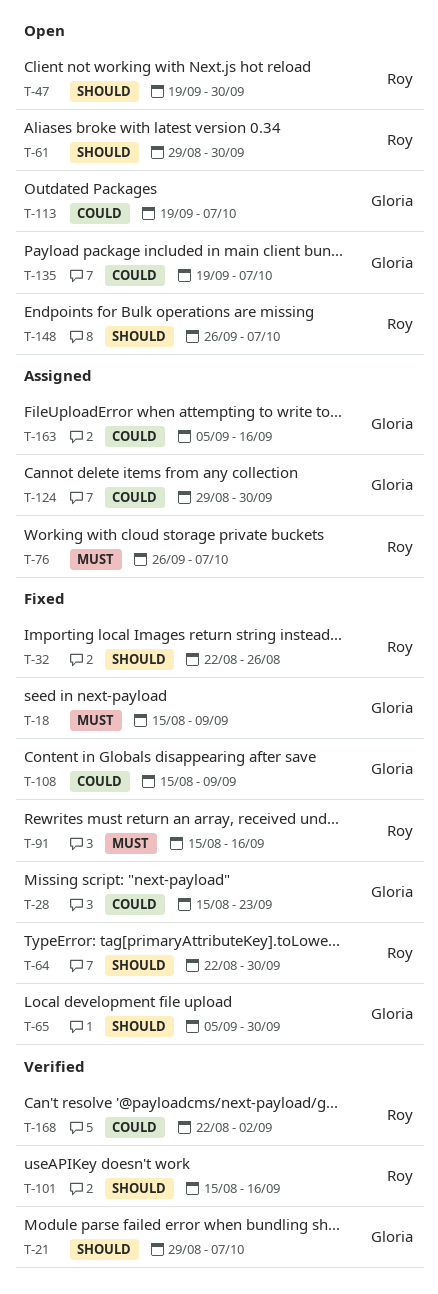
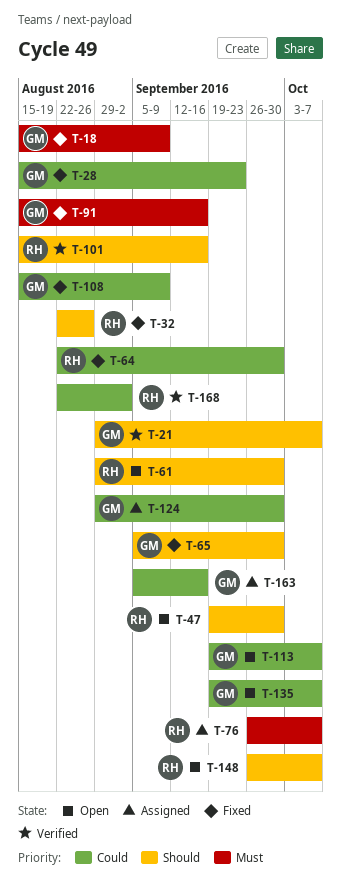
T-64, priority: Should -> Could
T-91, owner: Roy -> Gloria

